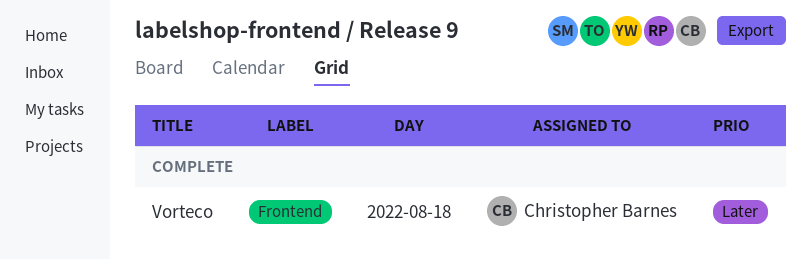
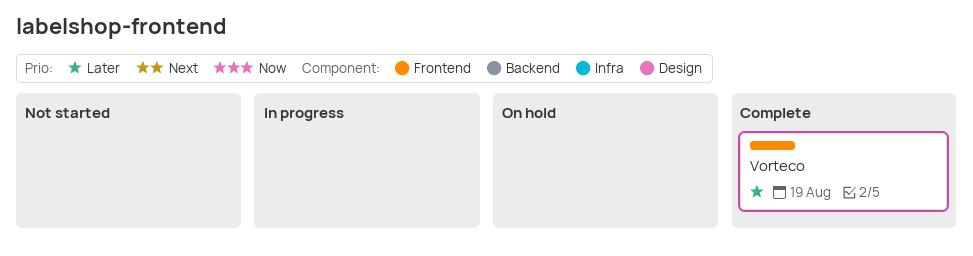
Vorteco, day: Aug 18 -> Aug 19

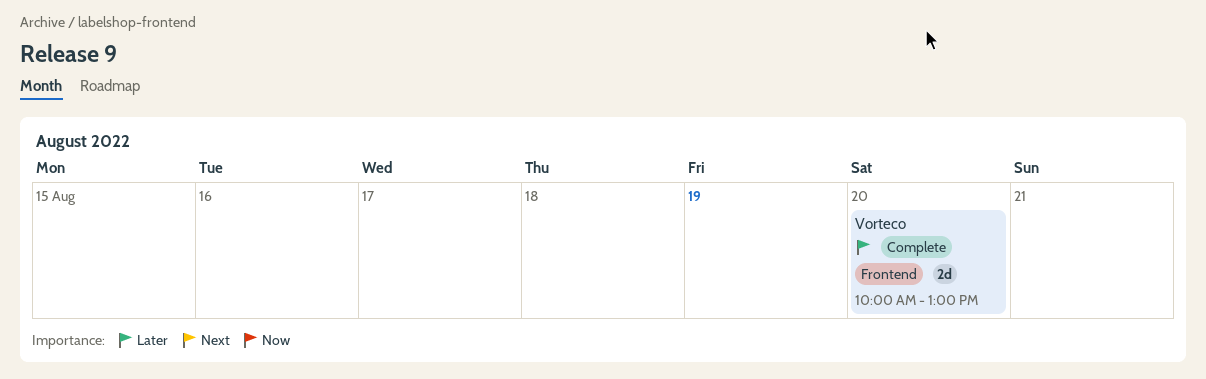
Vorteco, day: Aug 19 -> Aug 20

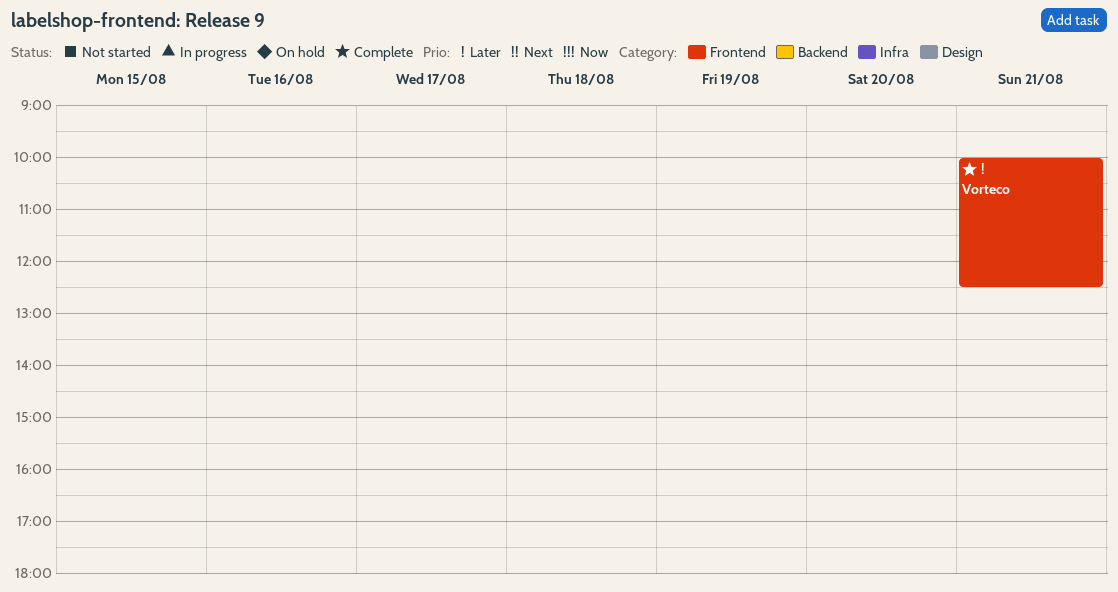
Vorteco, day: Aug 20 -> Aug 21
Vorteco, ends: 13:00 -> 12:30

